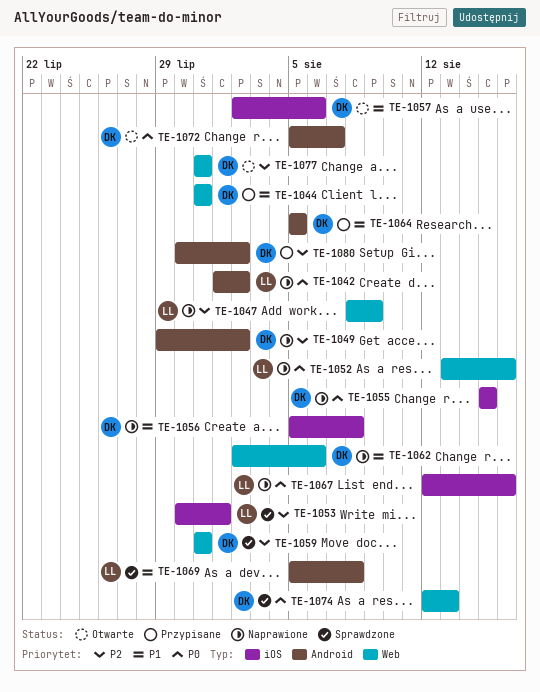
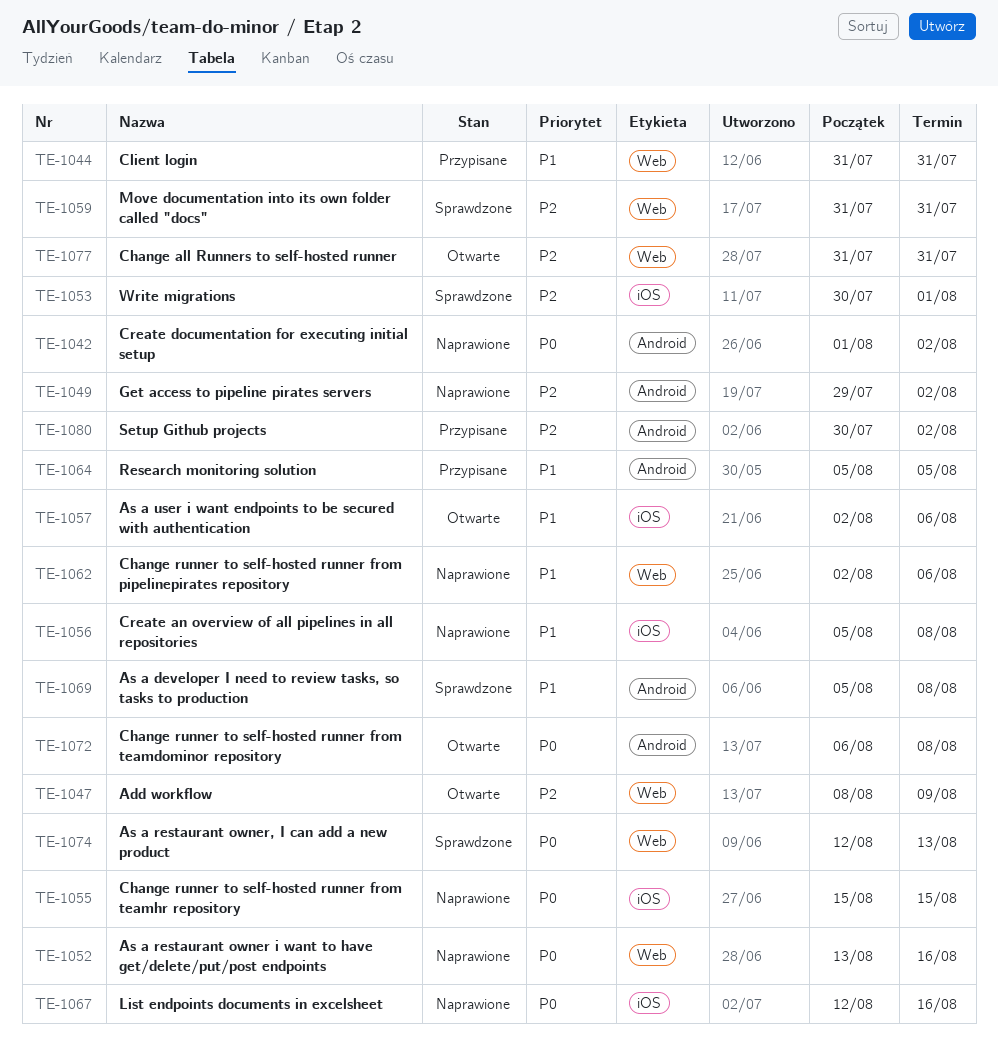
TE-1047, status: Naprawione -> Otwarte
TE-1072, start: Aug 5 -> Aug 6
TE-1072, due: Aug 7 -> Aug 8

